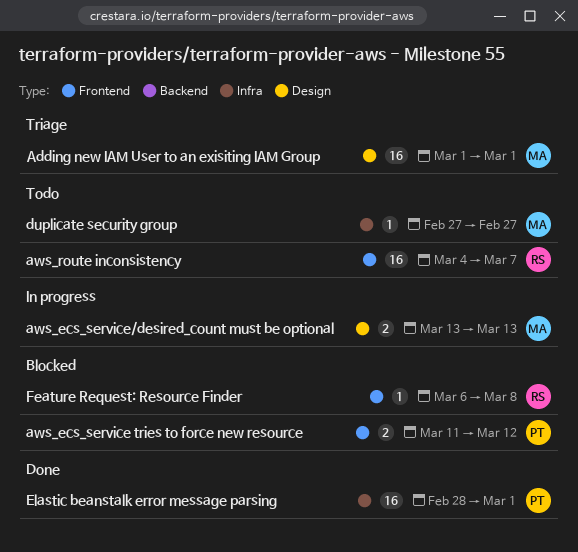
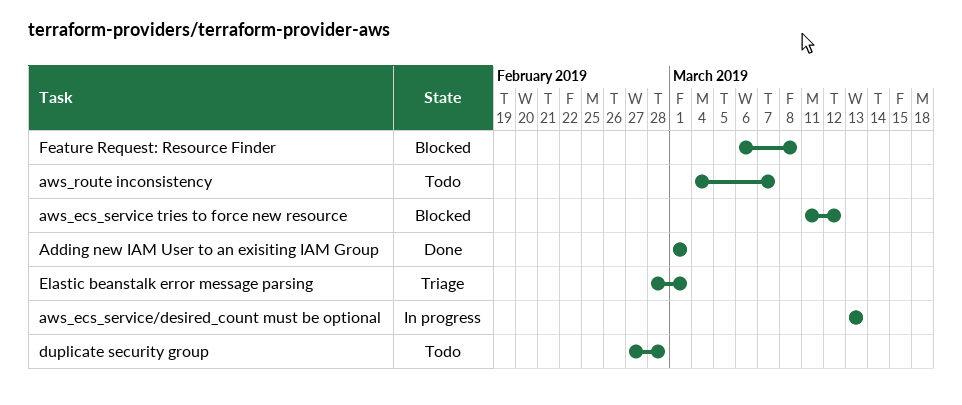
Adding new IAM User to an exisiting IAM Group, status: Triage -> Done
duplicate security group, due: Feb 27 -> Feb 28
Elastic beanstalk error message parsing, status: Done -> Triage

